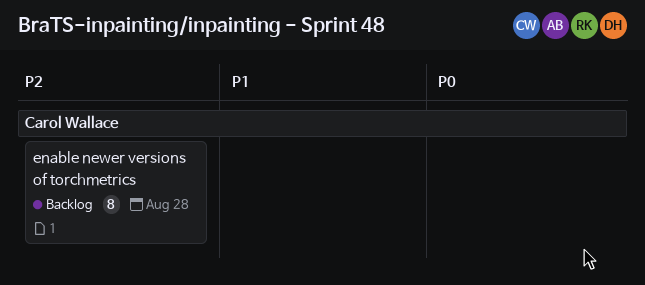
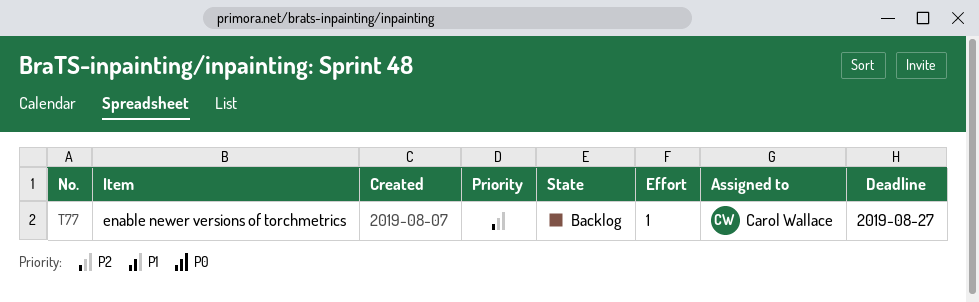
enable newer versions of torchmetrics, estimate: 8 -> 1
enable newer versions of torchmetrics, due: Aug 28 -> Aug 27

